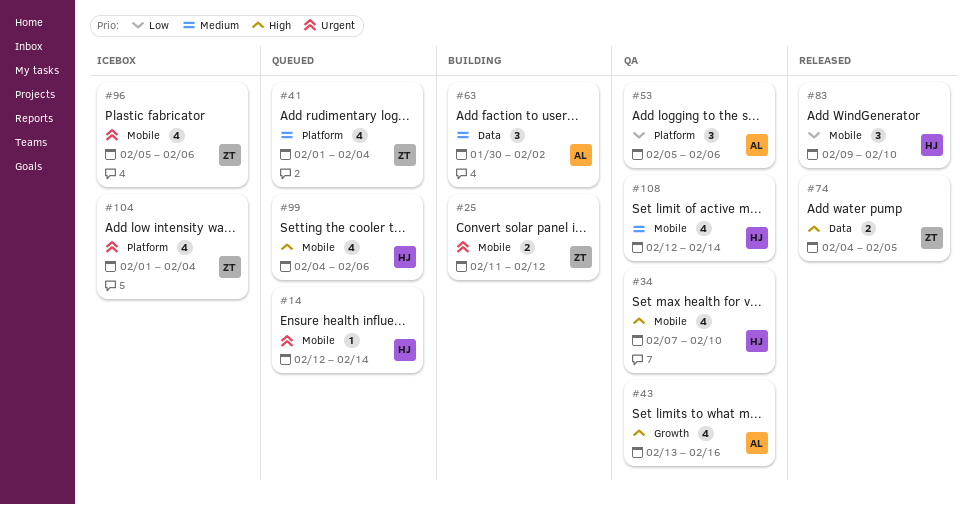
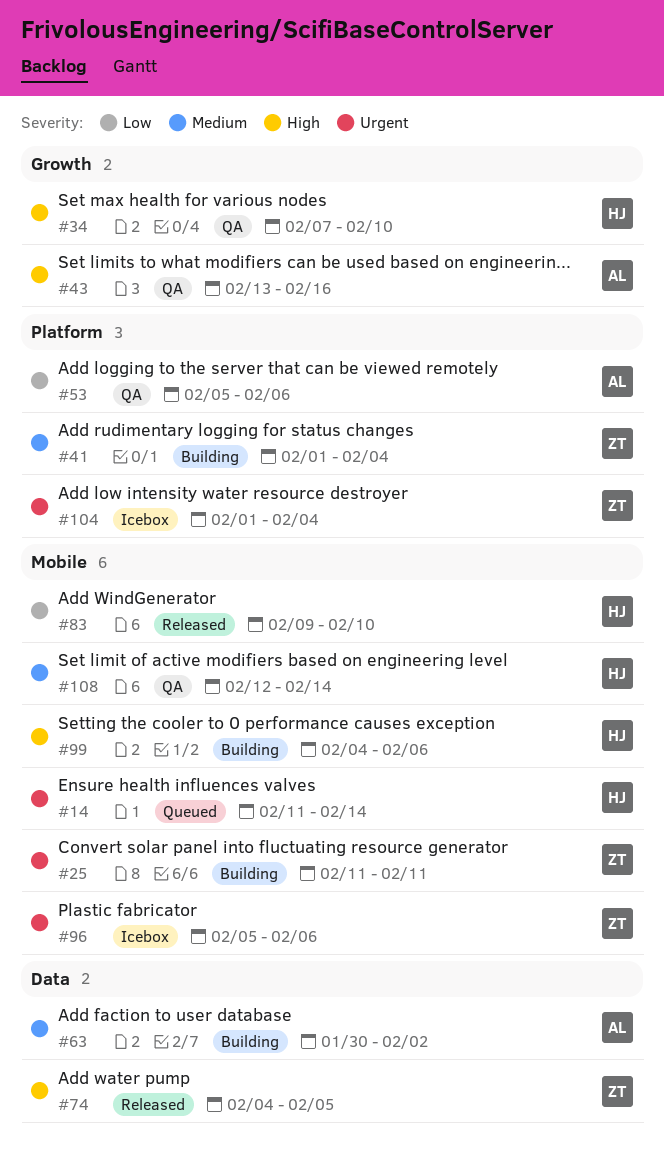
#14, start: Feb 12 -> Feb 11
#25, due: Feb 12 -> Feb 11
#34, label: Mobile -> Growth
#41, status: Queued -> Building
#99, status: Queued -> Building

